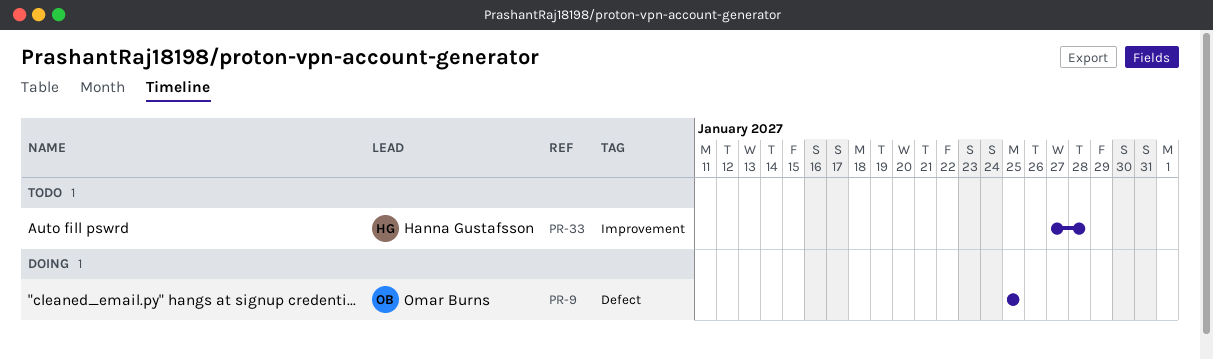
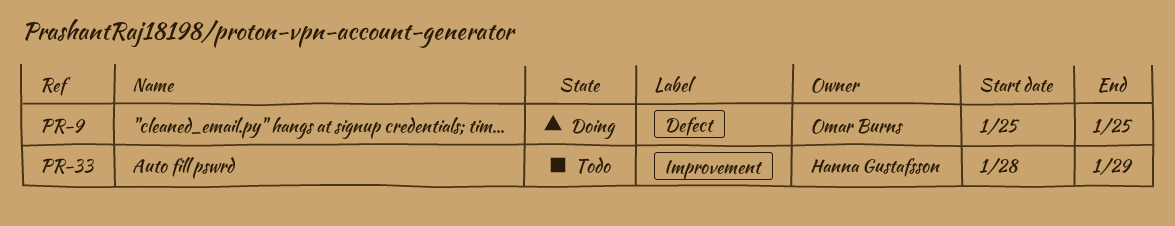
PR-33, start: Jan 27 -> Jan 28
PR-33, due: Jan 28 -> Jan 29

